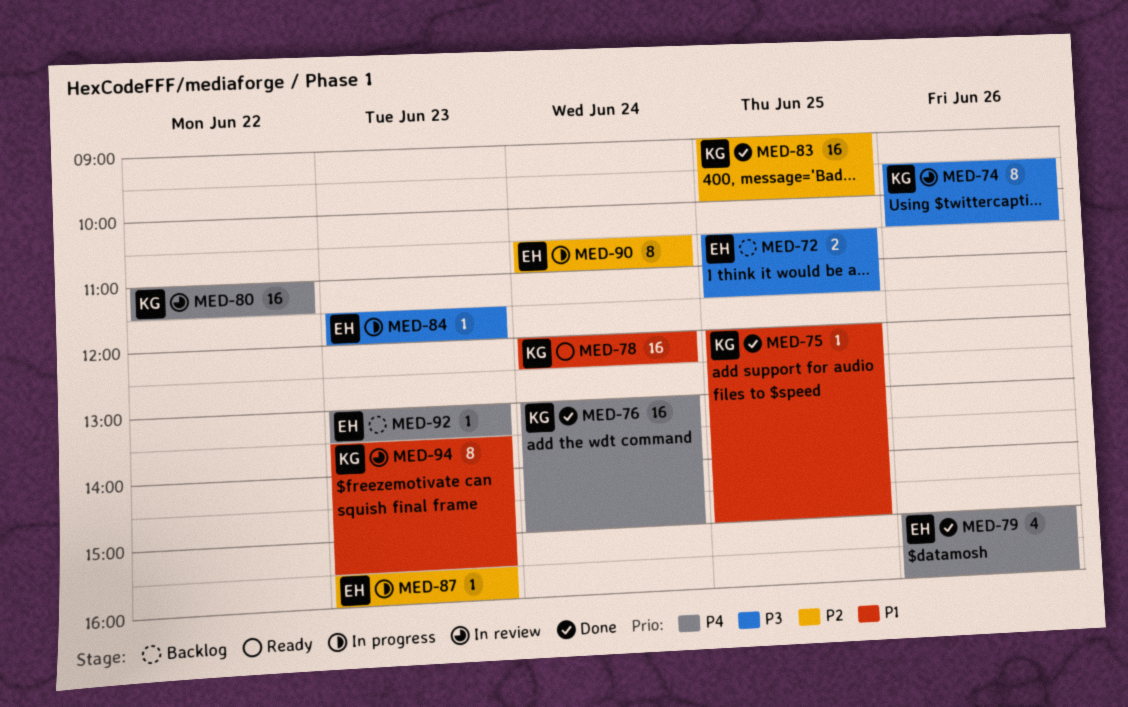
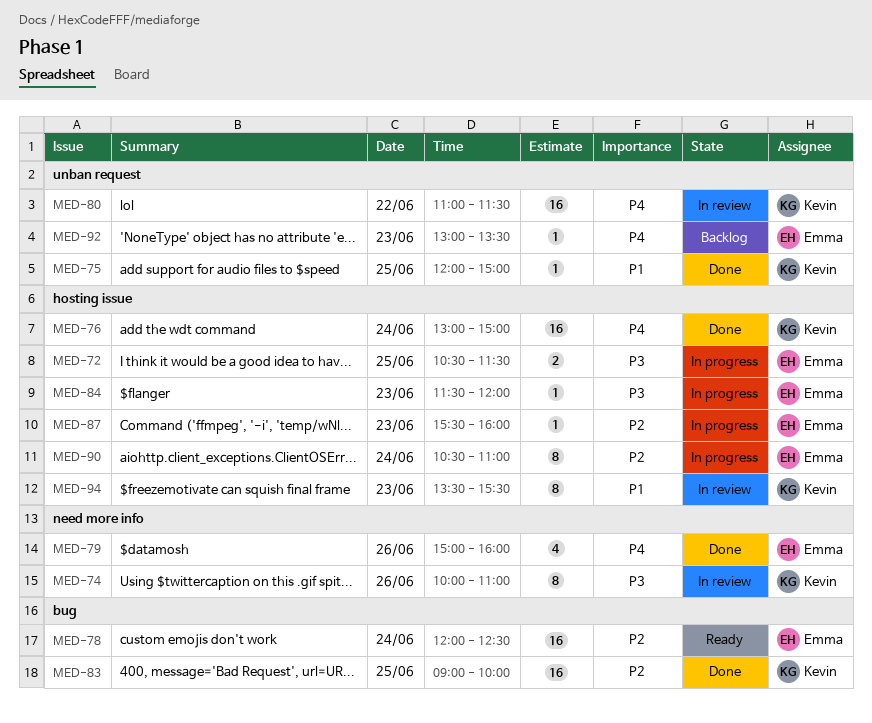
MED-72, status: Backlog -> In progress
MED-74, begins: 09:30 -> 10:00
MED-74, ends: 10:30 -> 11:00
MED-78, owner: Kevin -> Emma
MED-78, priority: P1 -> P2

